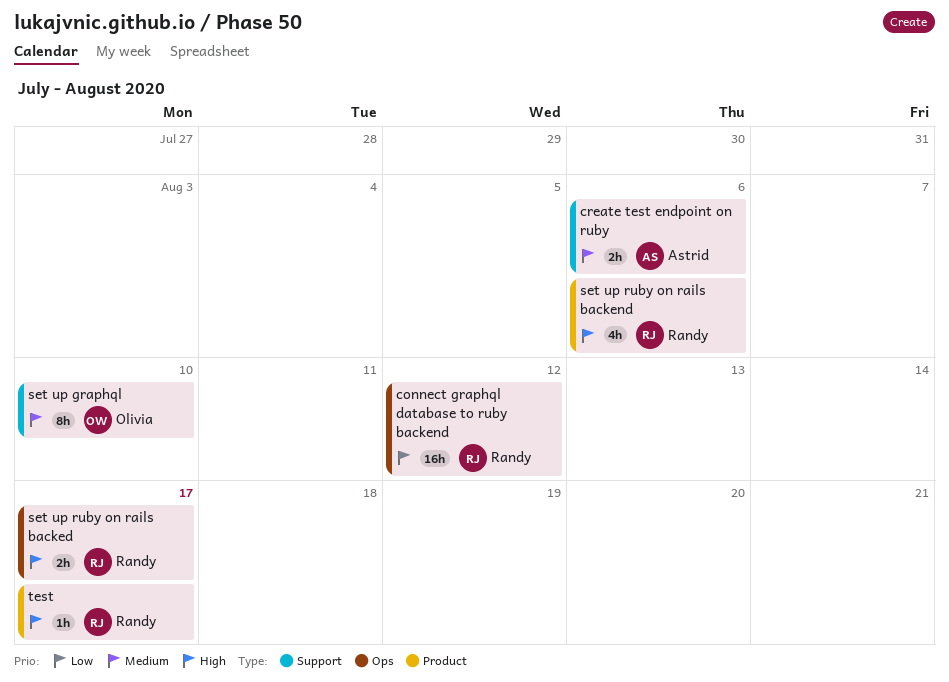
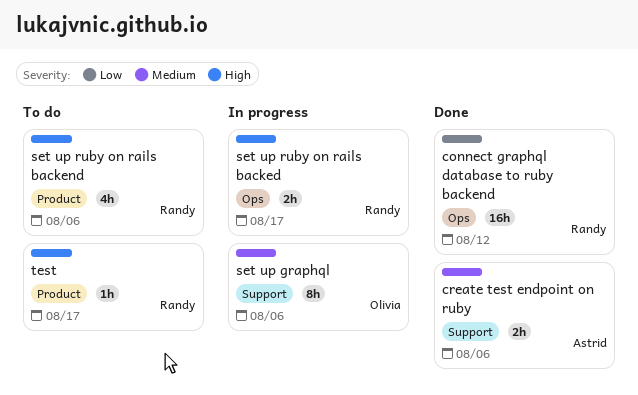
set up graphql, due: Aug 10 -> Aug 6

